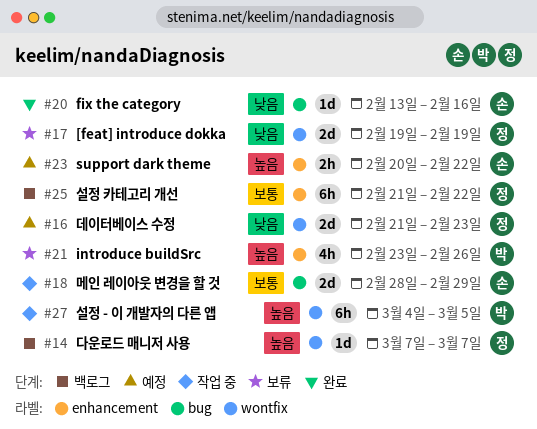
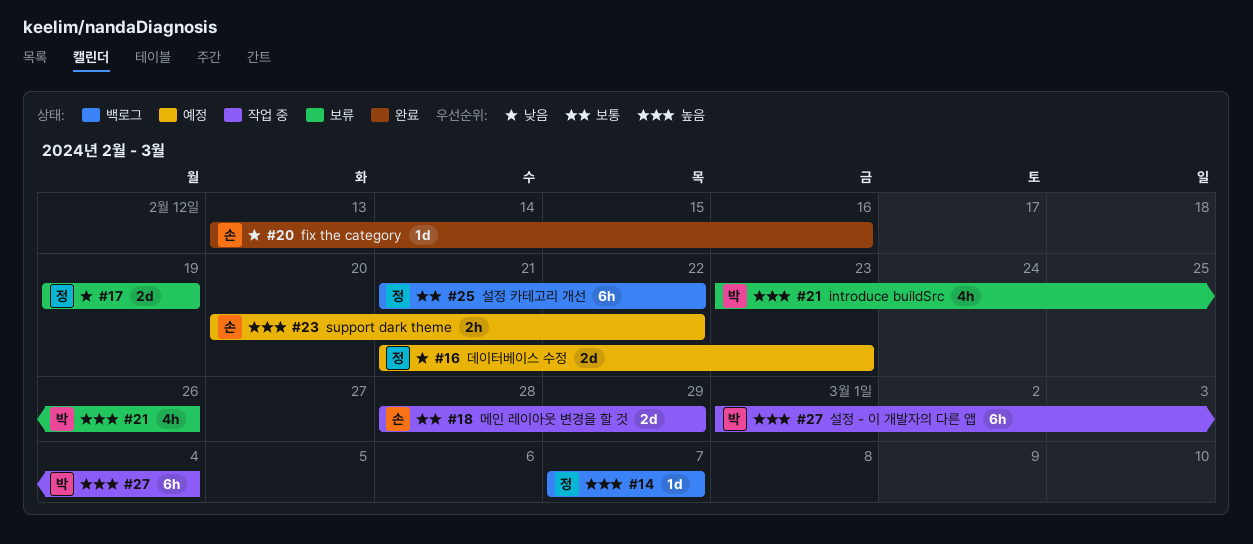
#27, start: Mar 4 -> Mar 1
#27, due: Mar 5 -> Mar 4

